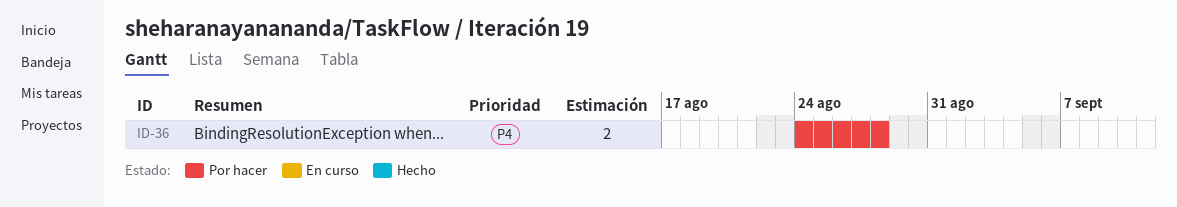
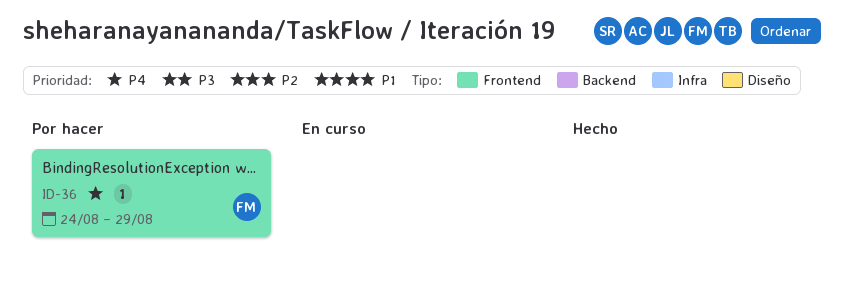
ID-36, estimate: 2 -> 1
ID-36, due: Aug 28 -> Aug 29

